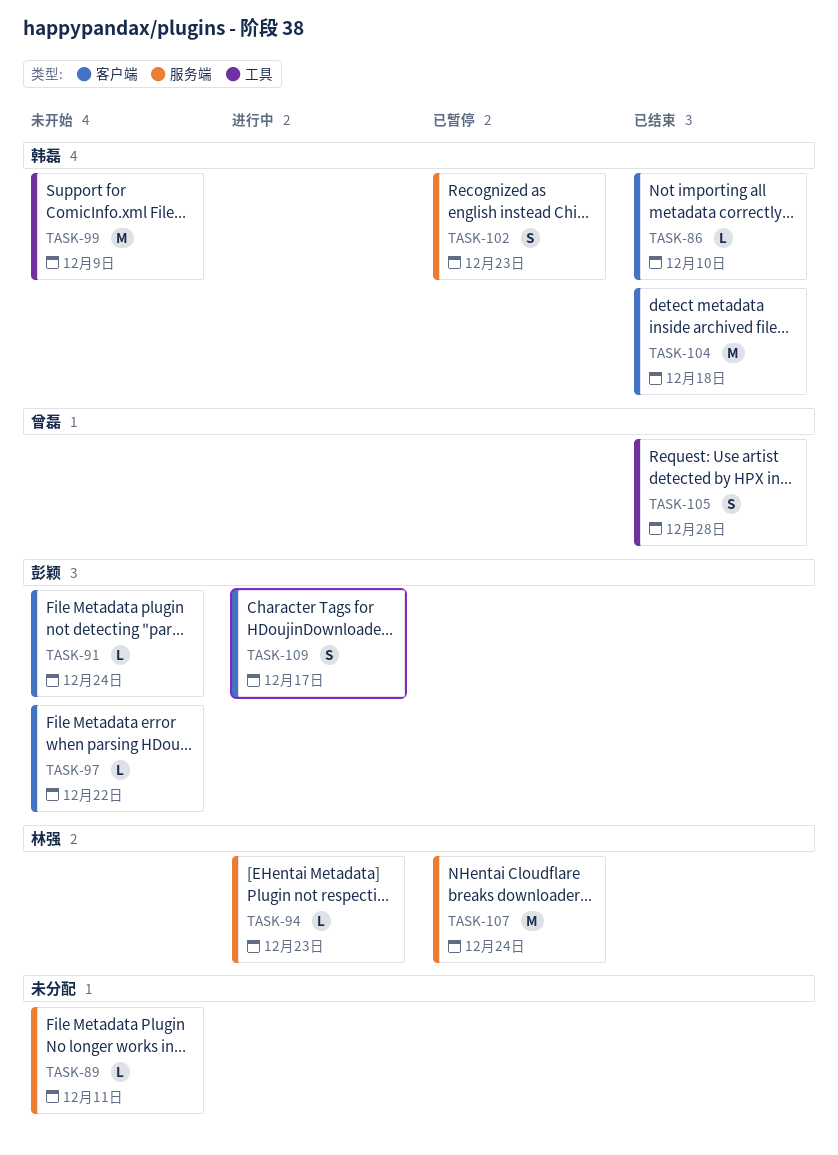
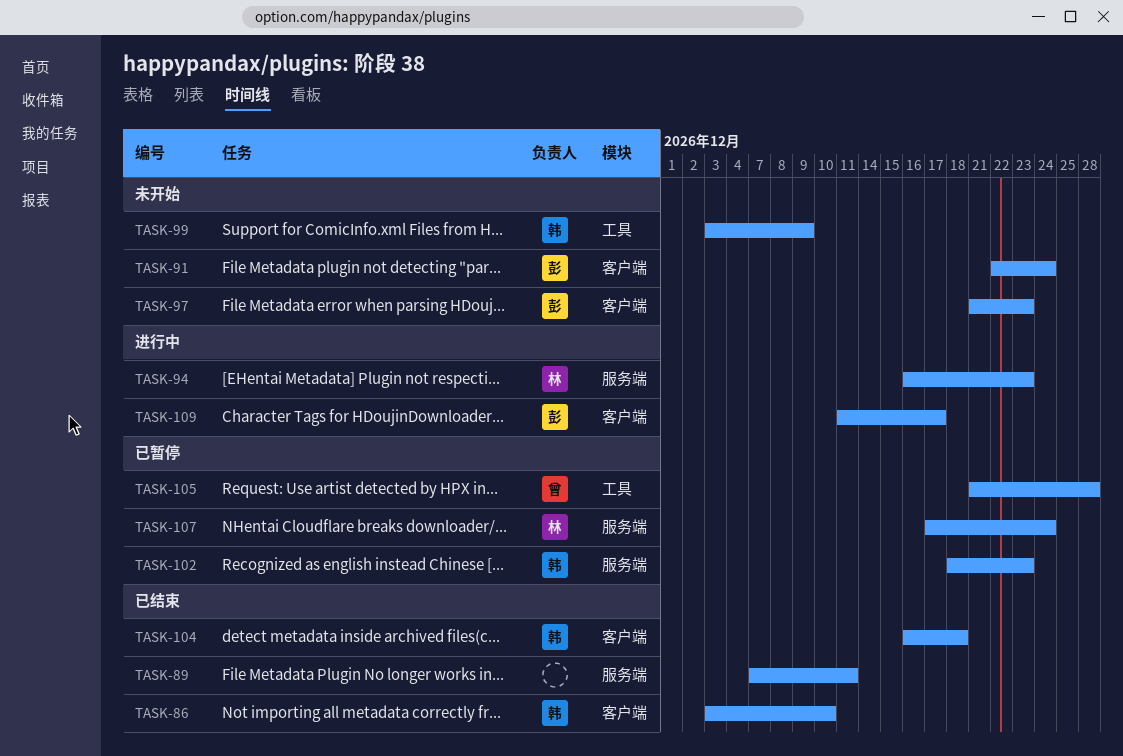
TASK-89, status: 未开始 -> 已结束
TASK-97, due: Dec 22 -> Dec 23
TASK-105, status: 已结束 -> 已暂停

